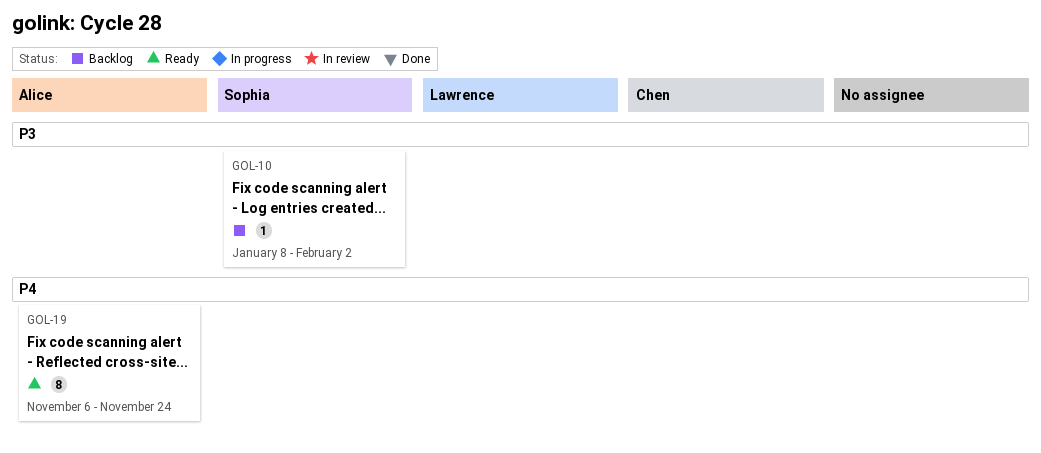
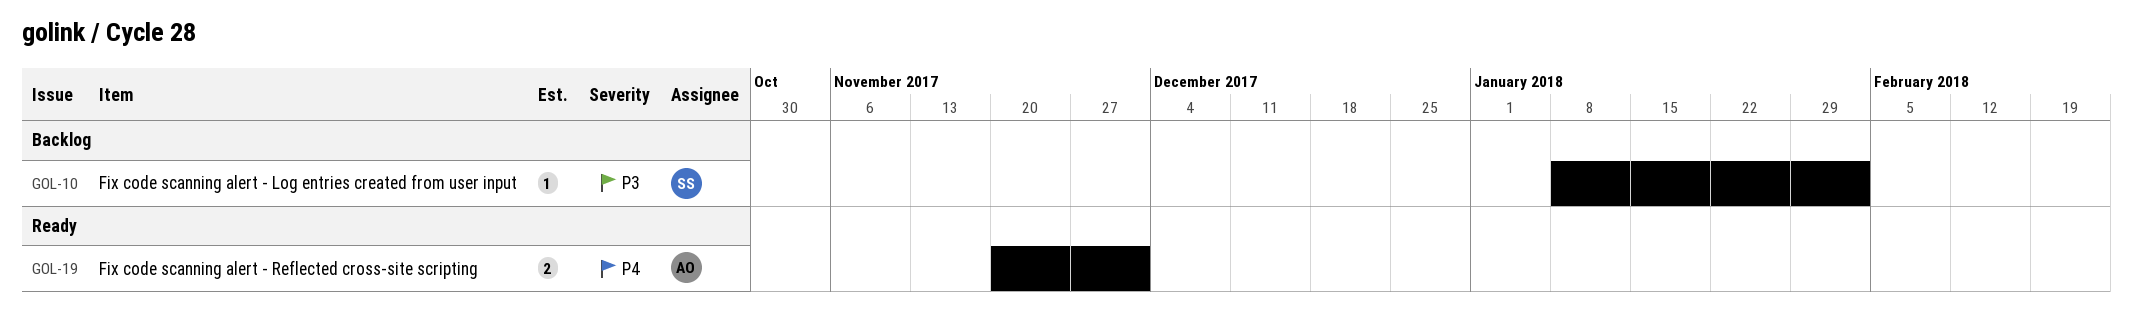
GOL-19, estimate: 8 -> 2
GOL-19, start: Nov 6 -> Nov 20
GOL-19, due: Nov 24 -> Dec 1

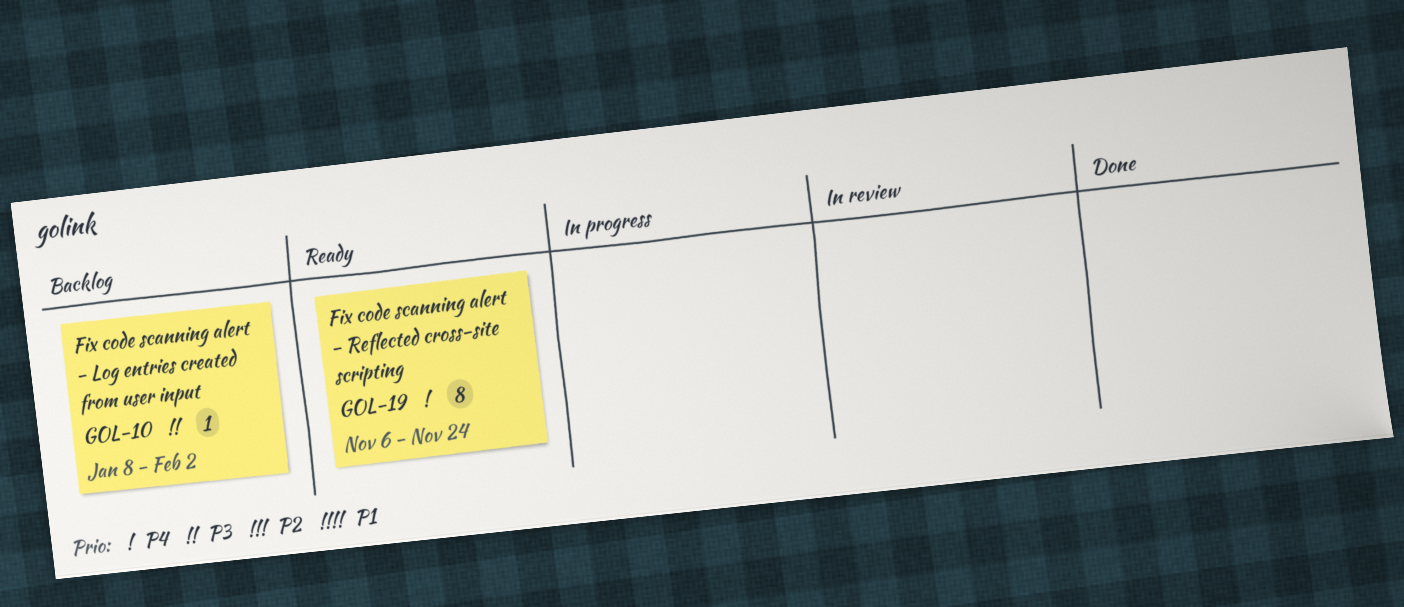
GOL-19, estimate: 2 -> 8
GOL-19, start: Nov 20 -> Nov 6
GOL-19, due: Dec 1 -> Nov 24

